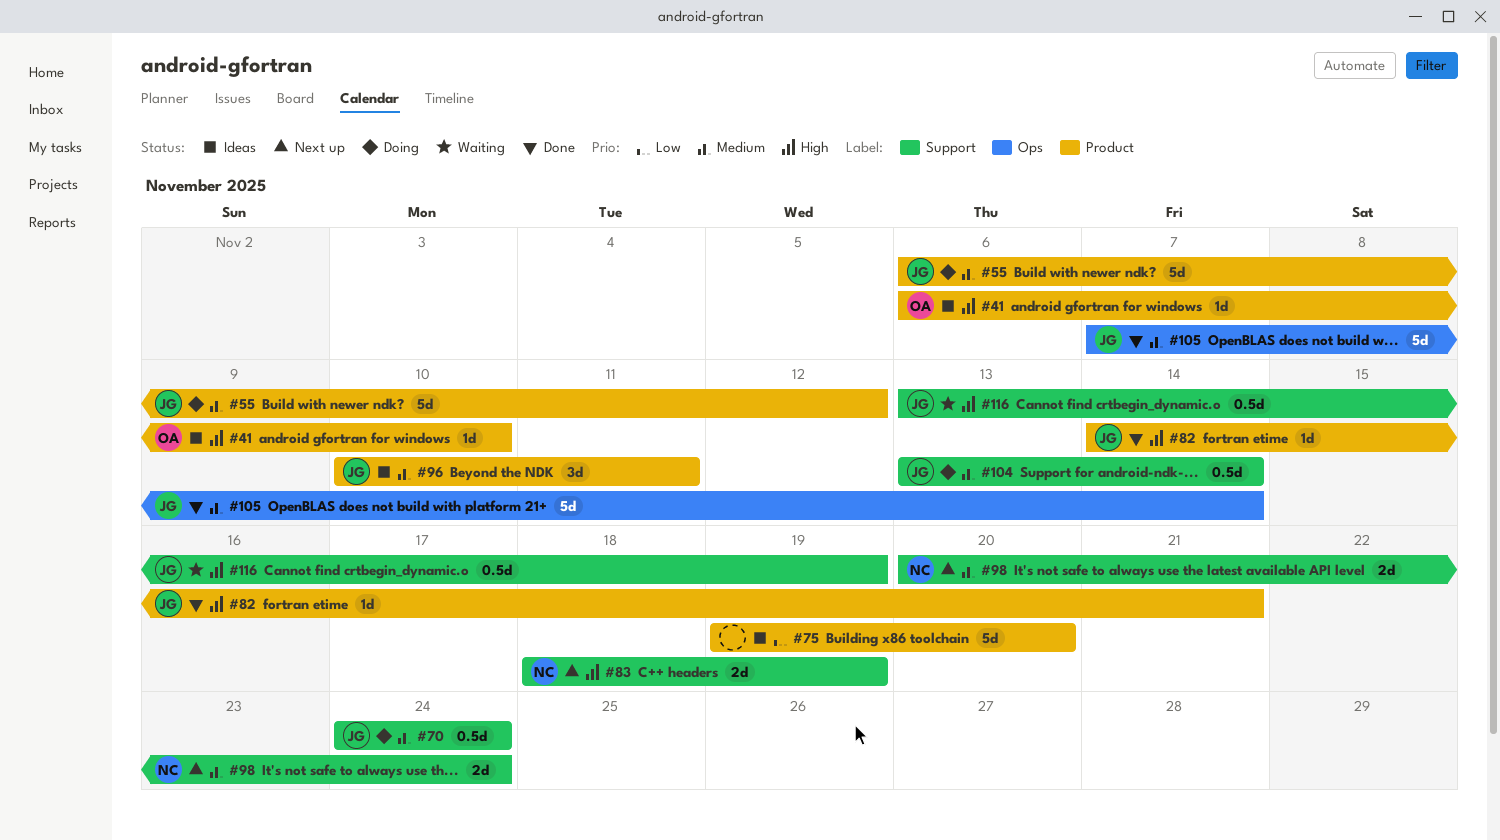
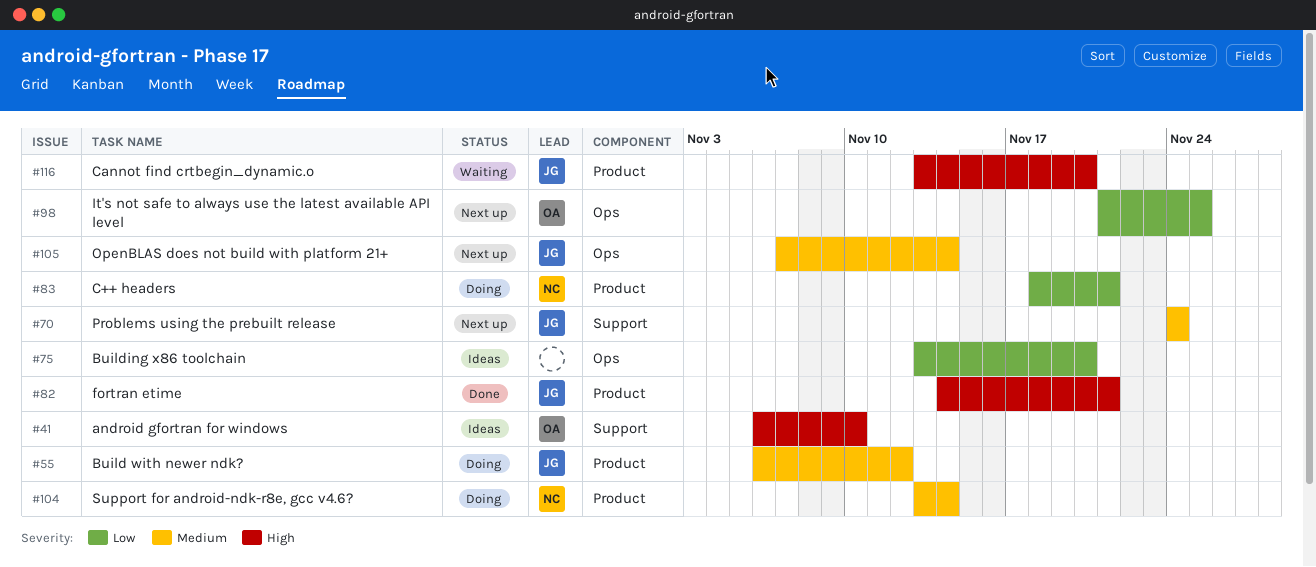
#41, label: Product -> Support
#70, status: Doing -> Next up
#75, label: Product -> Ops
#75, start: Nov 19 -> Nov 13
#83, status: Next up -> Doing
#83, priority: High -> Low
#83, label: Support -> Product
#83, due: Nov 19 -> Nov 21
#96: present -> none
#98, owner: NC -> OA
#98, priority: Medium -> Low
#98, label: Support -> Ops
#98, start: Nov 20 -> Nov 21
#98, due: Nov 24 -> Nov 25
#104, owner: JG -> NC
#104, label: Support -> Product
#105, status: Done -> Next up
#116, label: Support -> Product
#116, due: Nov 19 -> Nov 20

